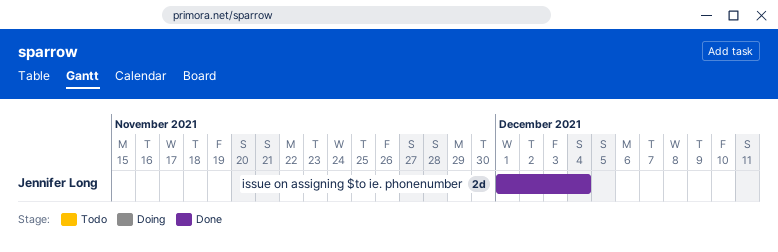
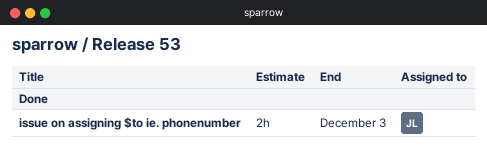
issue on assigning $to ie. phonenumber, estimate: 2d -> 2h
issue on assigning $to ie. phonenumber, due: Dec 4 -> Dec 3

